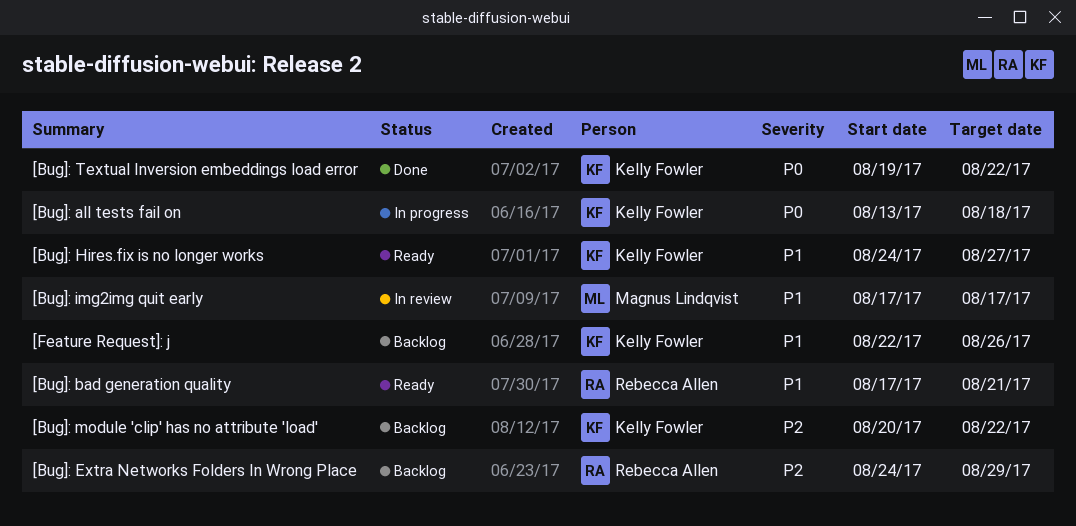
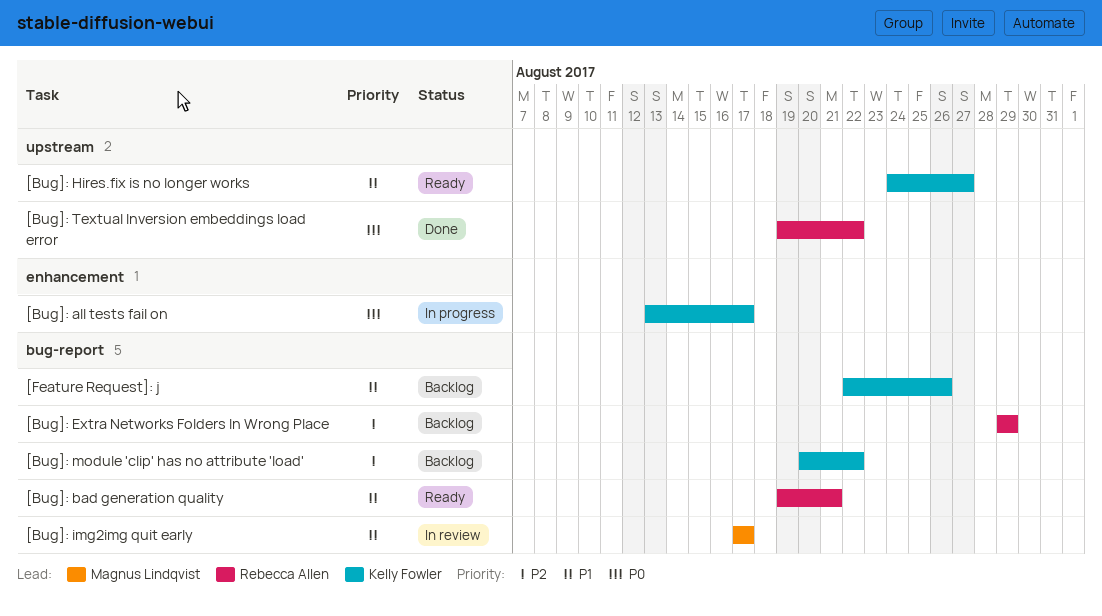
[Bug]: all tests fail on, due: Aug 18 -> Aug 17
[Bug]: bad generation quality, start: Aug 17 -> Aug 19
[Bug]: Extra Networks Folders In Wrong Place, start: Aug 24 -> Aug 29
[Bug]: Textual Inversion embeddings load error, owner: Kelly Fowler -> Rebecca Allen

